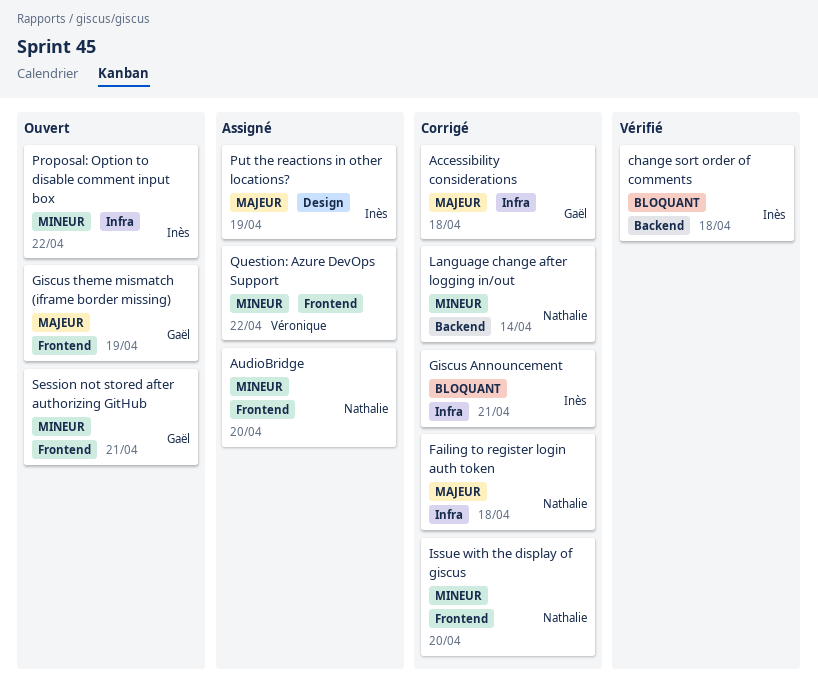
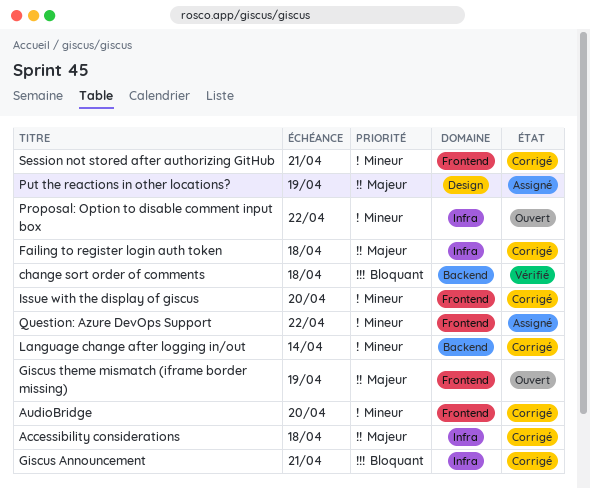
AudioBridge, status: Assigné -> Corrigé
Session not stored after authorizing GitHub, status: Ouvert -> Corrigé

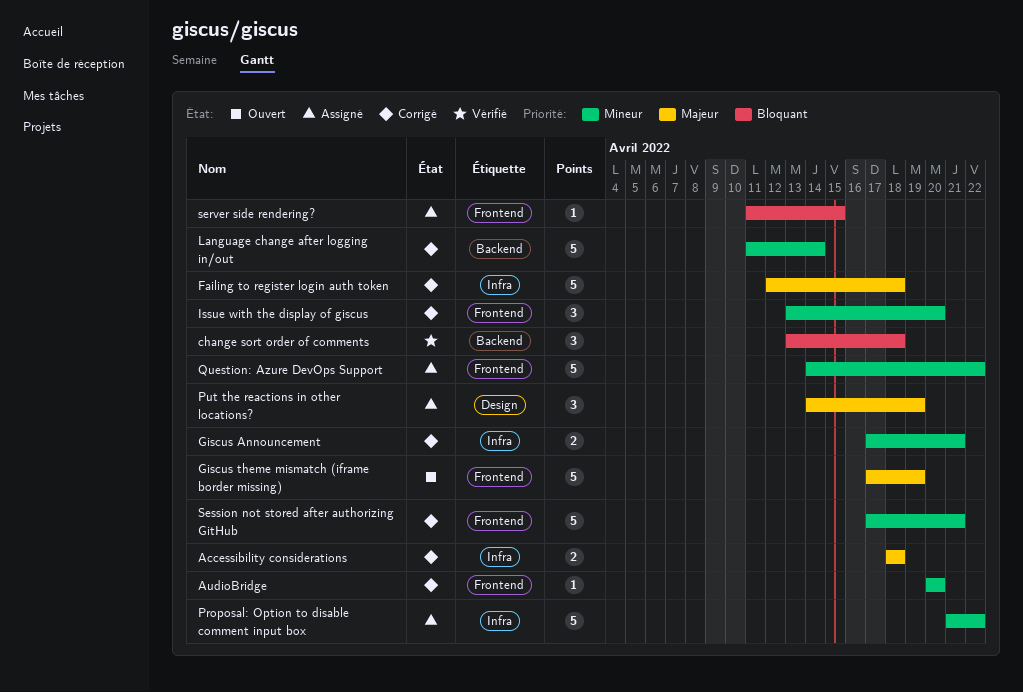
Giscus Announcement, priority: Bloquant -> Mineur
Proposal: Option to disable comment input box, status: Ouvert -> Assigné
server side rendering?: none -> present

